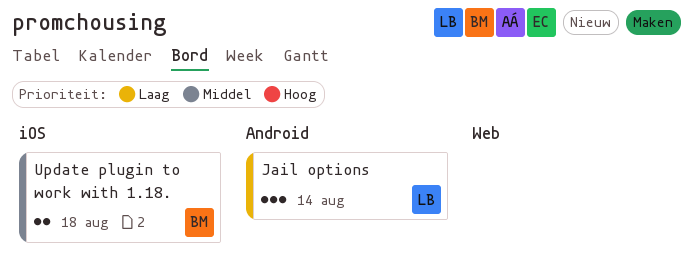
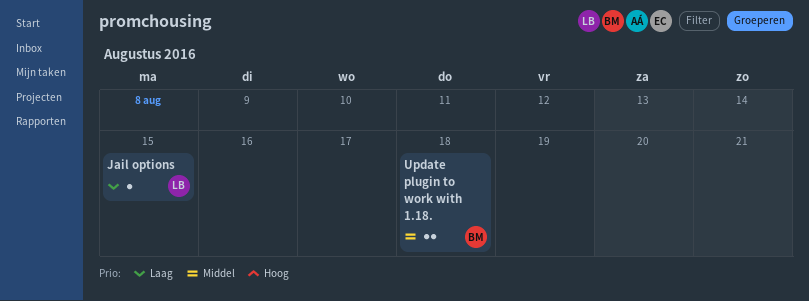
Jail options, estimate: 3 -> 1
Jail options, due: Aug 14 -> Aug 15

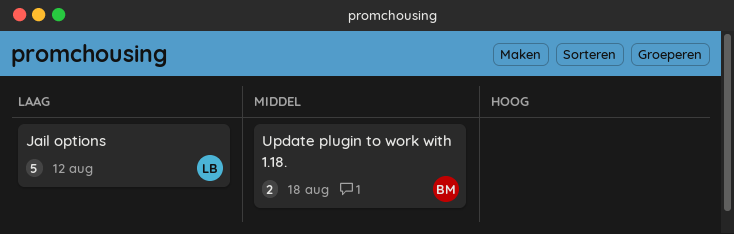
Jail options, estimate: 1 -> 5
Jail options, due: Aug 15 -> Aug 12

